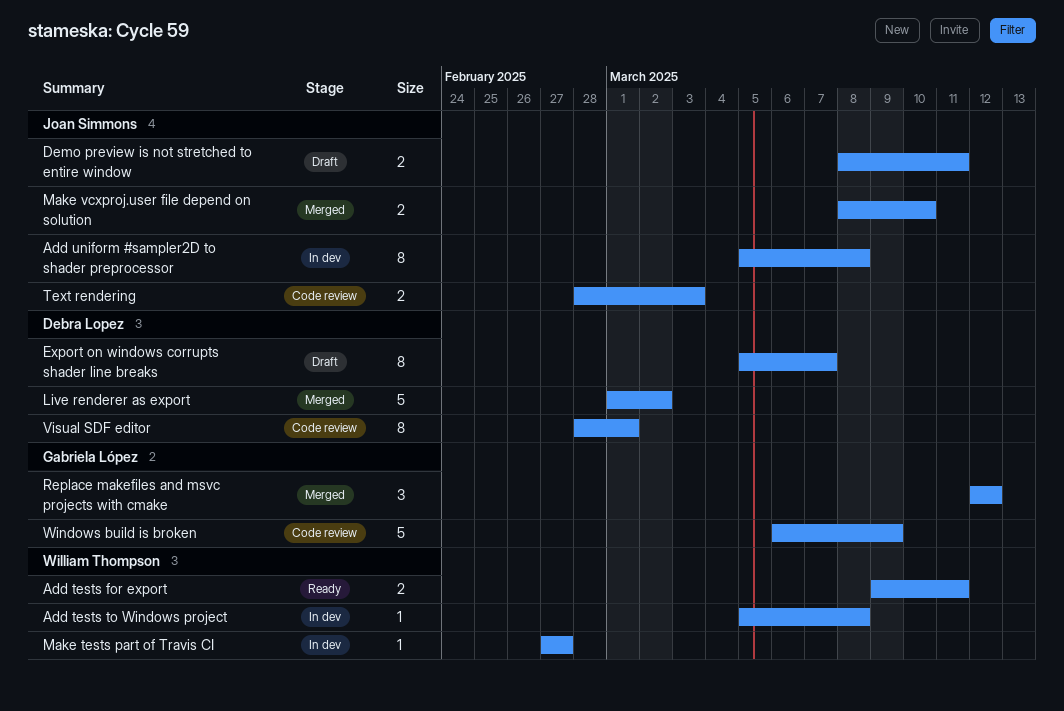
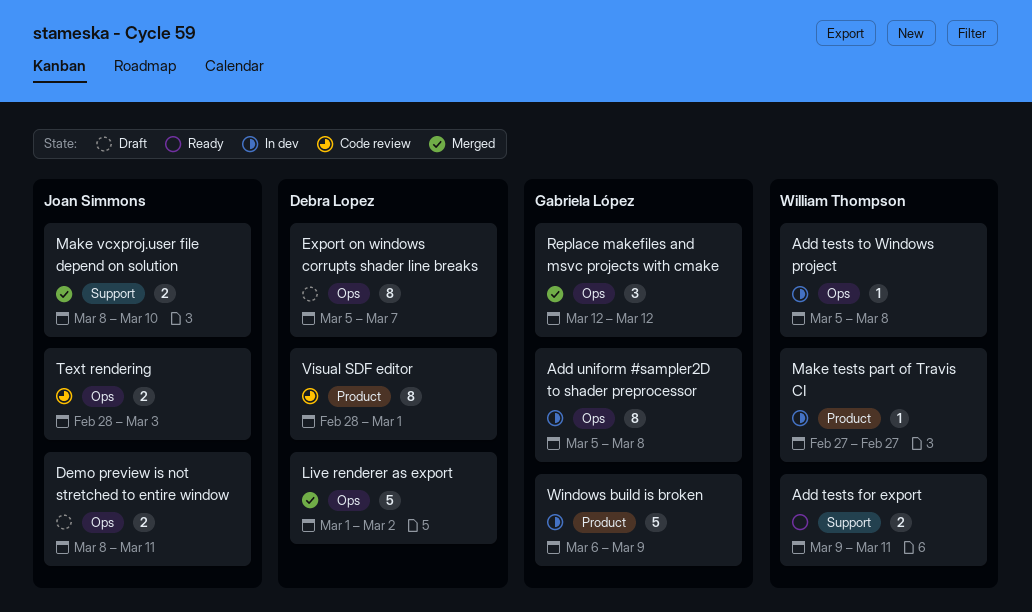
Add uniform #sampler2D to shader preprocessor, owner: Joan Simmons -> Gabriela López
Windows build is broken, status: Code review -> In dev

